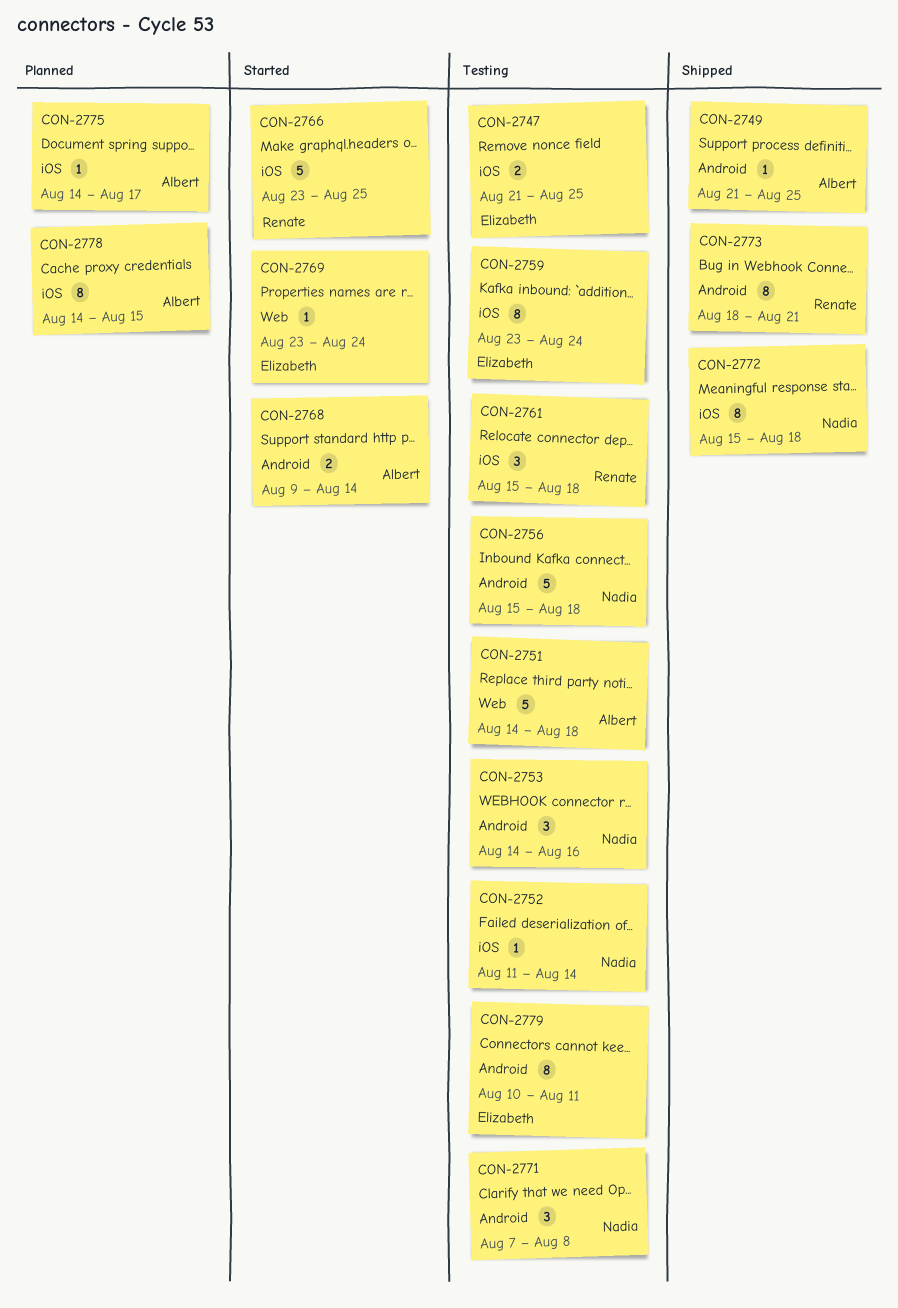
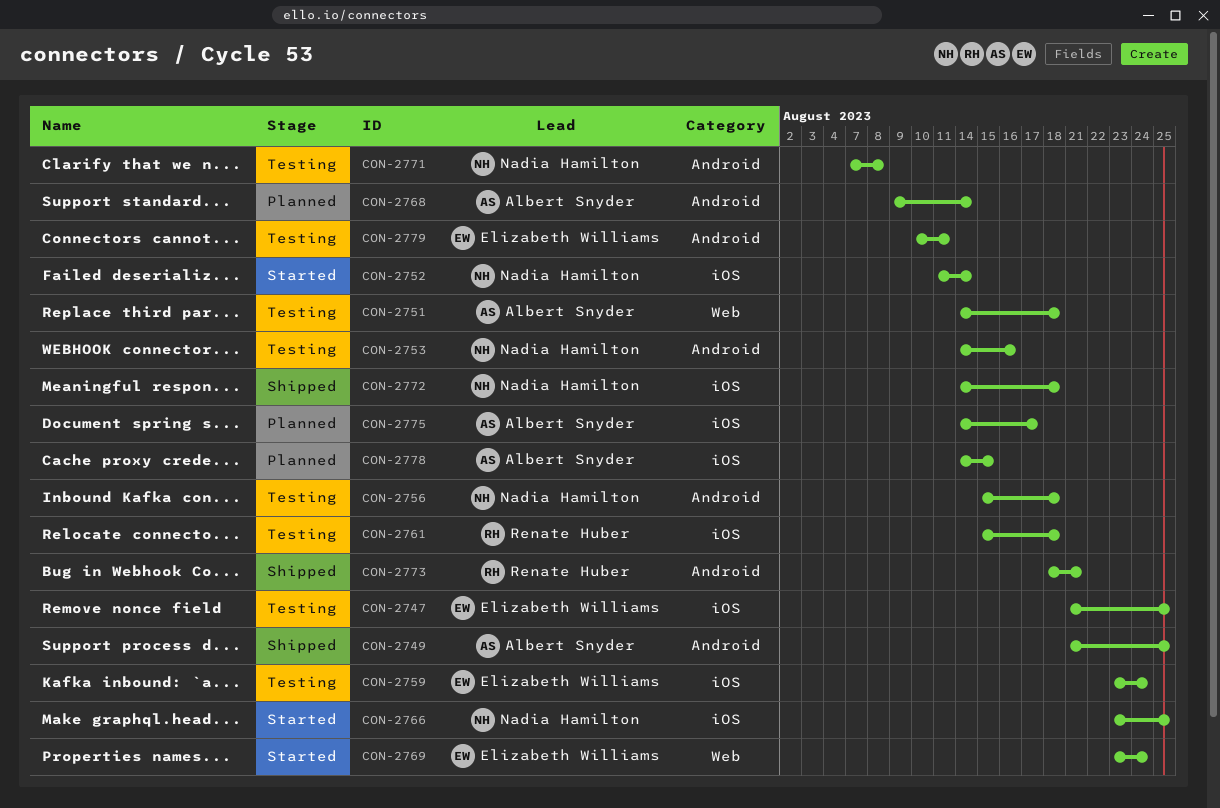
CON-2752, status: Testing -> Started
CON-2766, owner: Renate Huber -> Nadia Hamilton
CON-2768, status: Started -> Planned
CON-2772, start: Aug 15 -> Aug 14

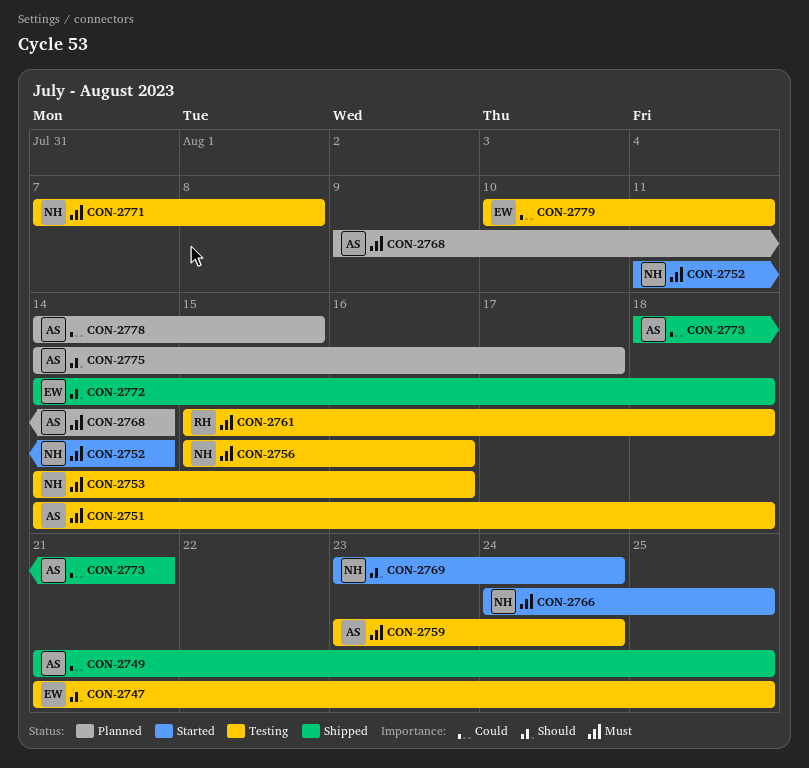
CON-2756, due: Aug 18 -> Aug 16
CON-2759, owner: Elizabeth Williams -> Albert Snyder
CON-2766, start: Aug 23 -> Aug 24
CON-2769, owner: Elizabeth Williams -> Nadia Hamilton
CON-2772, owner: Nadia Hamilton -> Elizabeth Williams
CON-2773, owner: Renate Huber -> Albert Snyder

